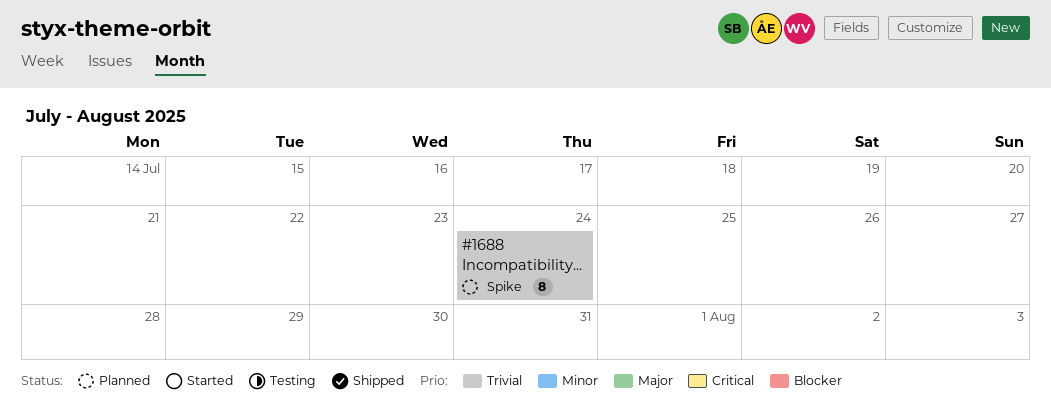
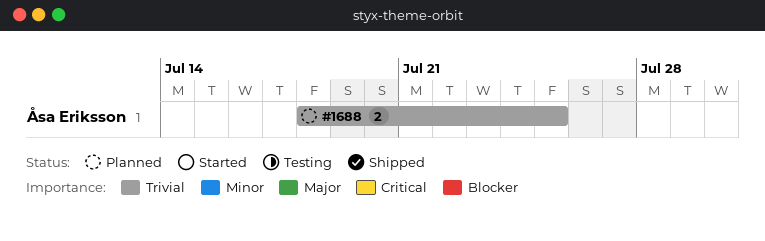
#1688, estimate: 8 -> 2
#1688, due: Jul 24 -> Jul 25

